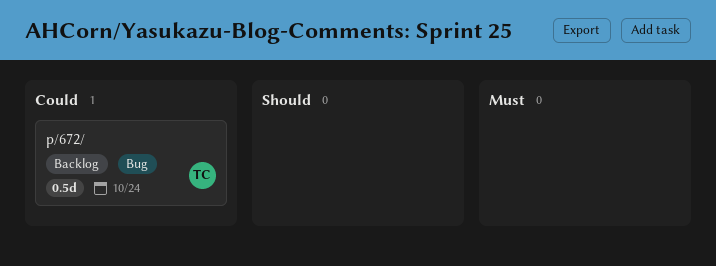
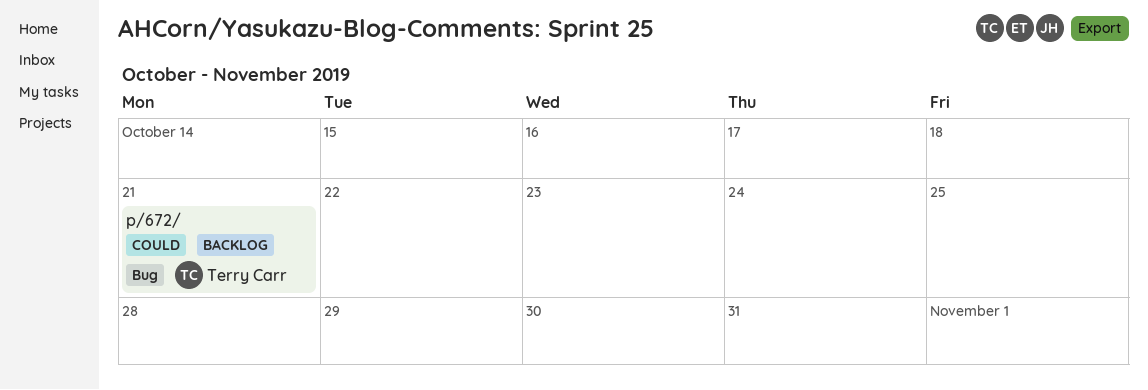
p/672/, due: Oct 24 -> Oct 21

